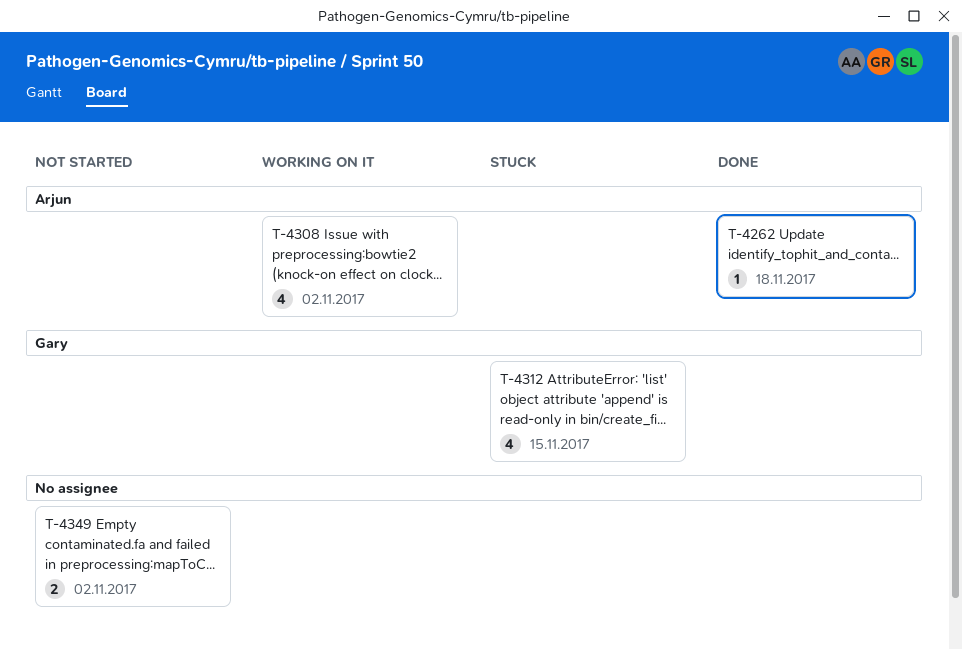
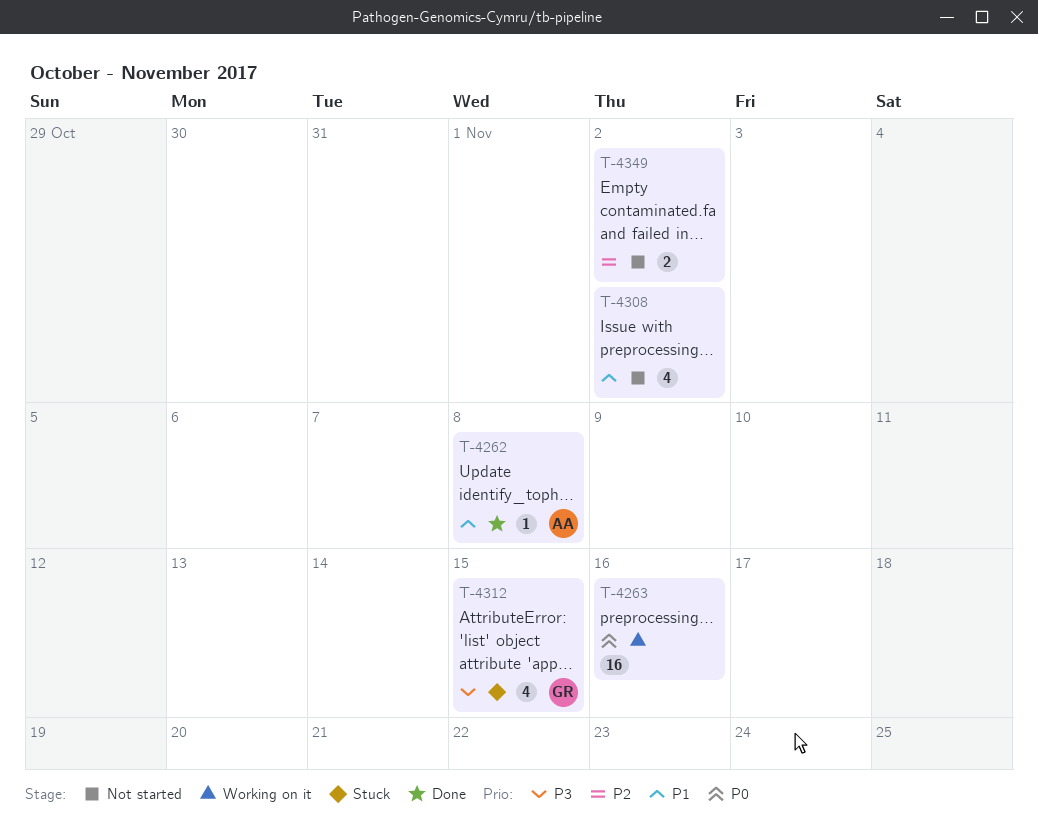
T-4262, due: Nov 18 -> Nov 8
T-4263: none -> present
T-4308, status: Working on it -> Not started
T-4308, owner: Arjun -> none

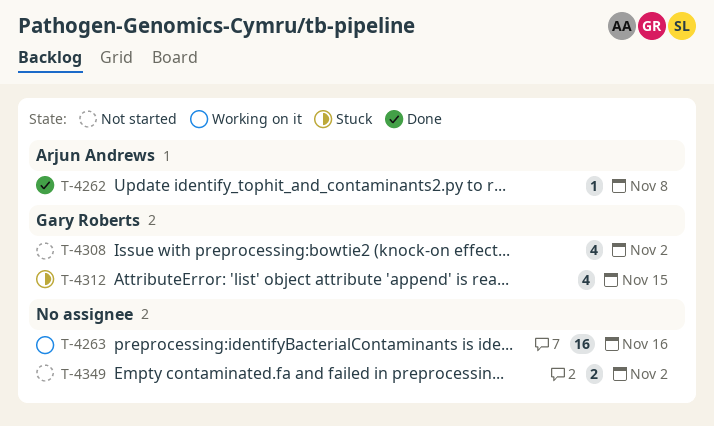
T-4308, owner: none -> Gary Roberts

